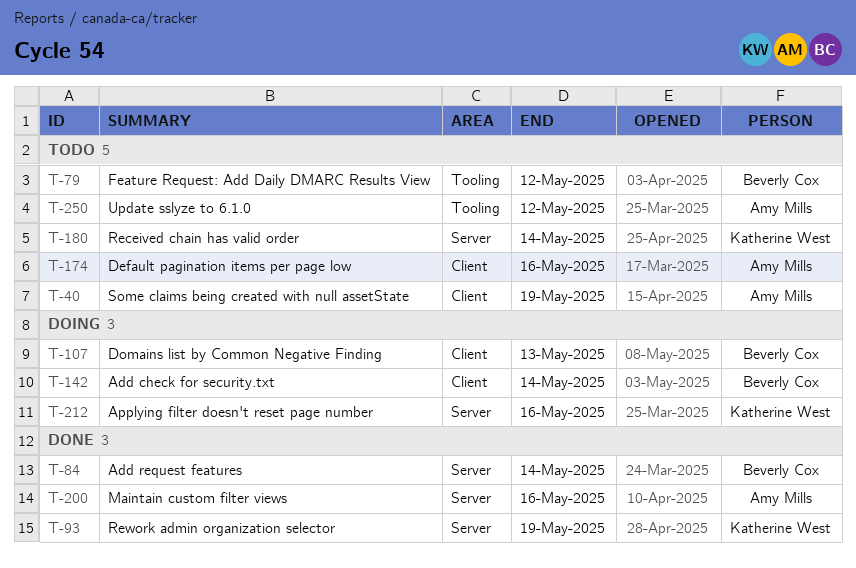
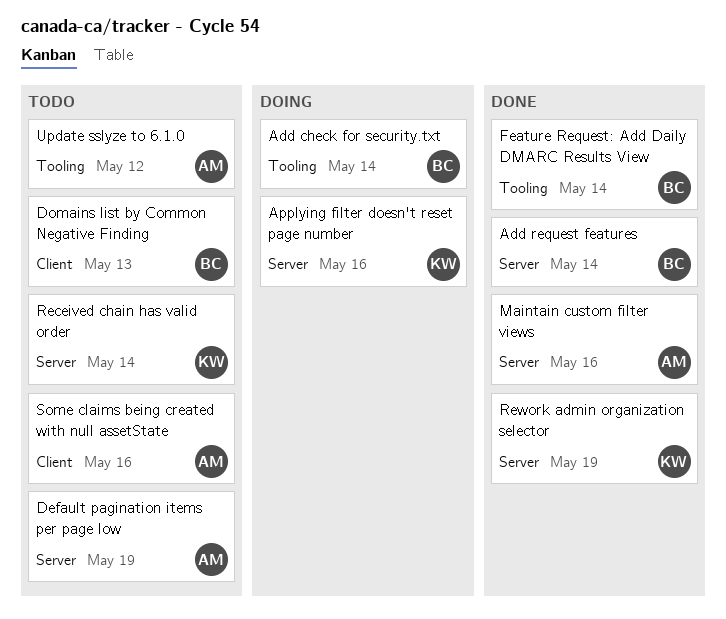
Add check for security.txt, label: Client -> Tooling
Default pagination items per page low, label: Client -> Server
Default pagination items per page low, due: May 16 -> May 19
Domains list by Common Negative Finding, status: Doing -> Todo
Feature Request: Add Daily DMARC Results View, status: Todo -> Done
Feature Request: Add Daily DMARC Results View, due: May 12 -> May 14
Some claims being created with null assetState, due: May 19 -> May 16

